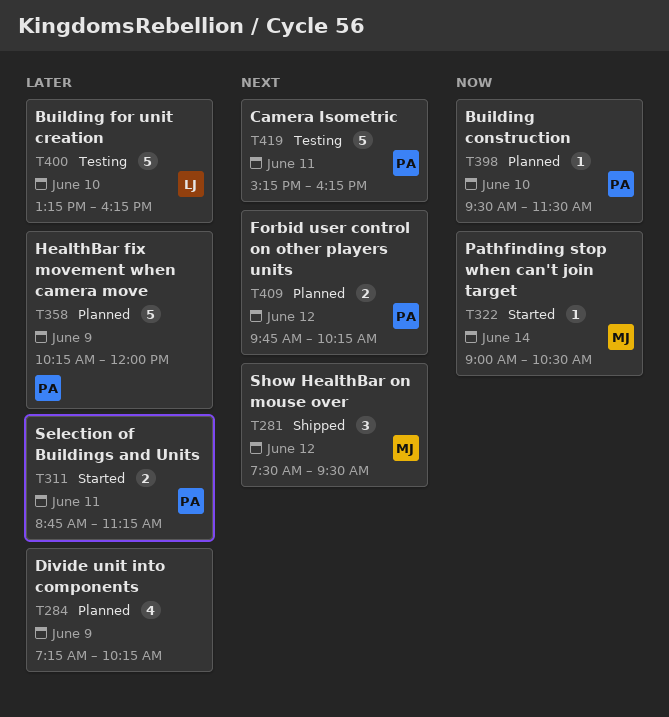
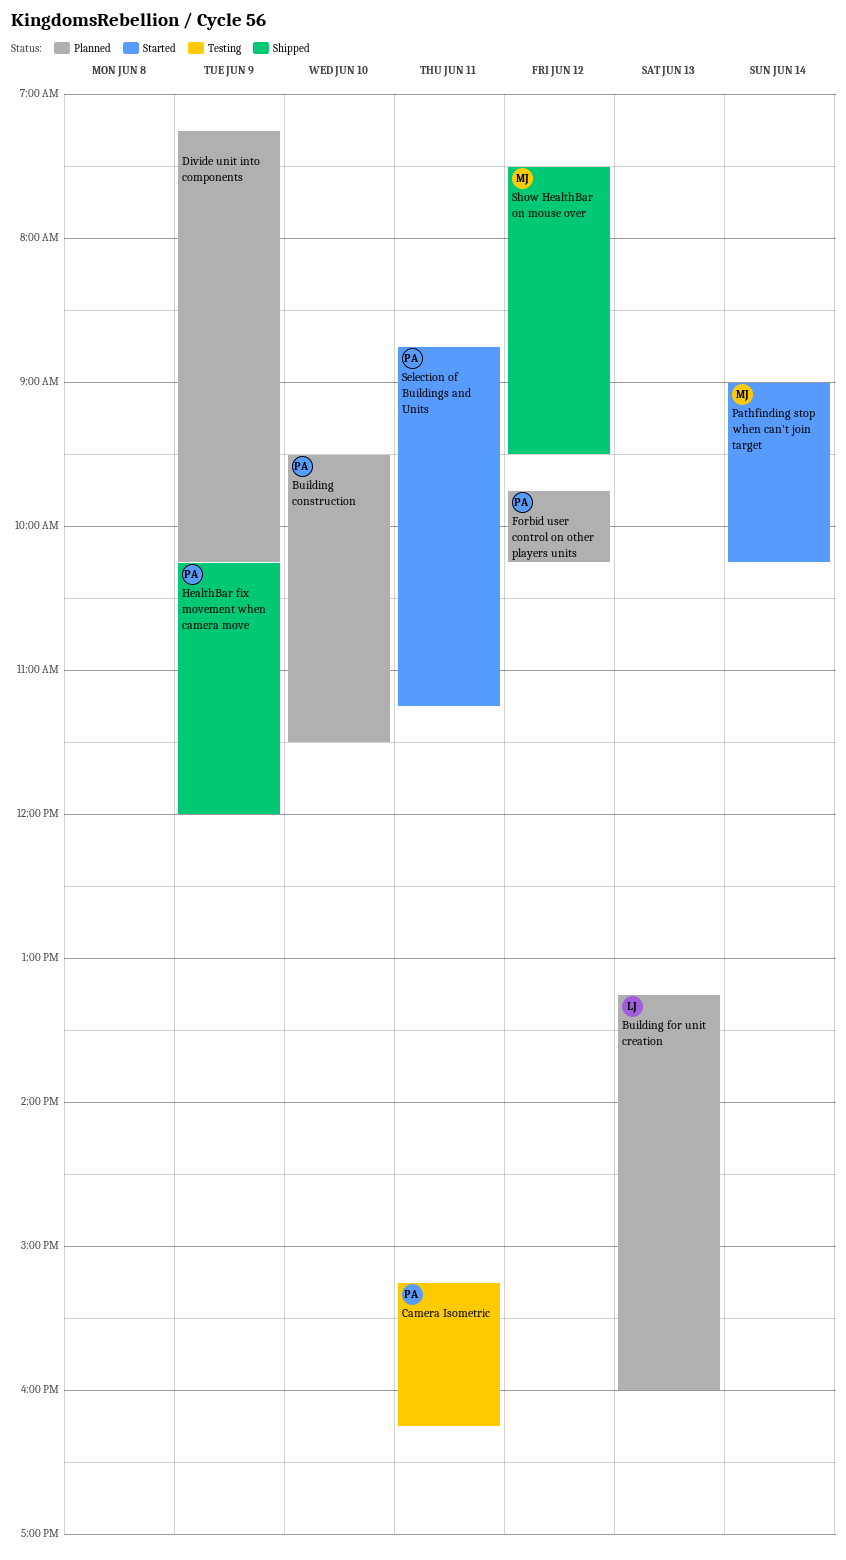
Building for unit creation, status: Testing -> Planned
Building for unit creation, day: Jun 10 -> Jun 13
Building for unit creation, ends: 16:15 -> 16:00
HealthBar fix movement when camera move, status: Planned -> Shipped
Pathfinding stop when can't join target, ends: 10:30 -> 10:15

